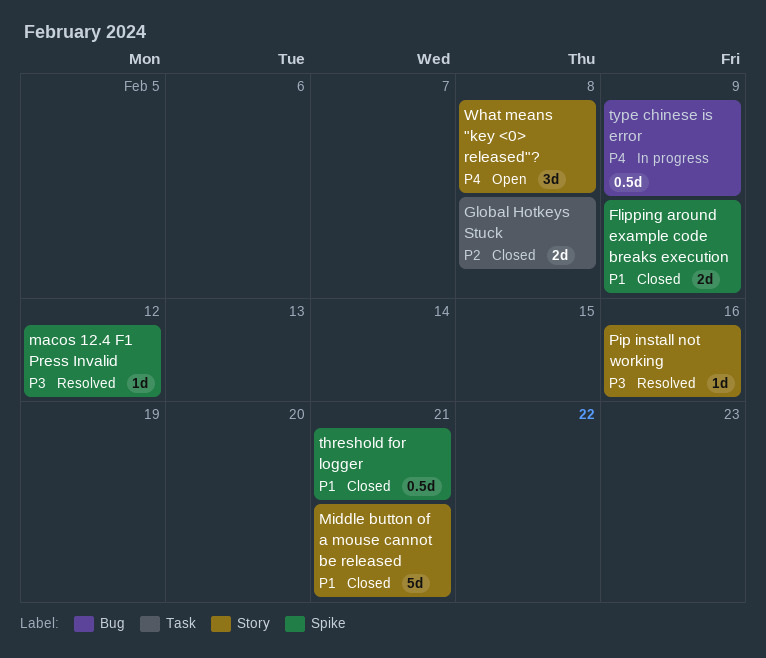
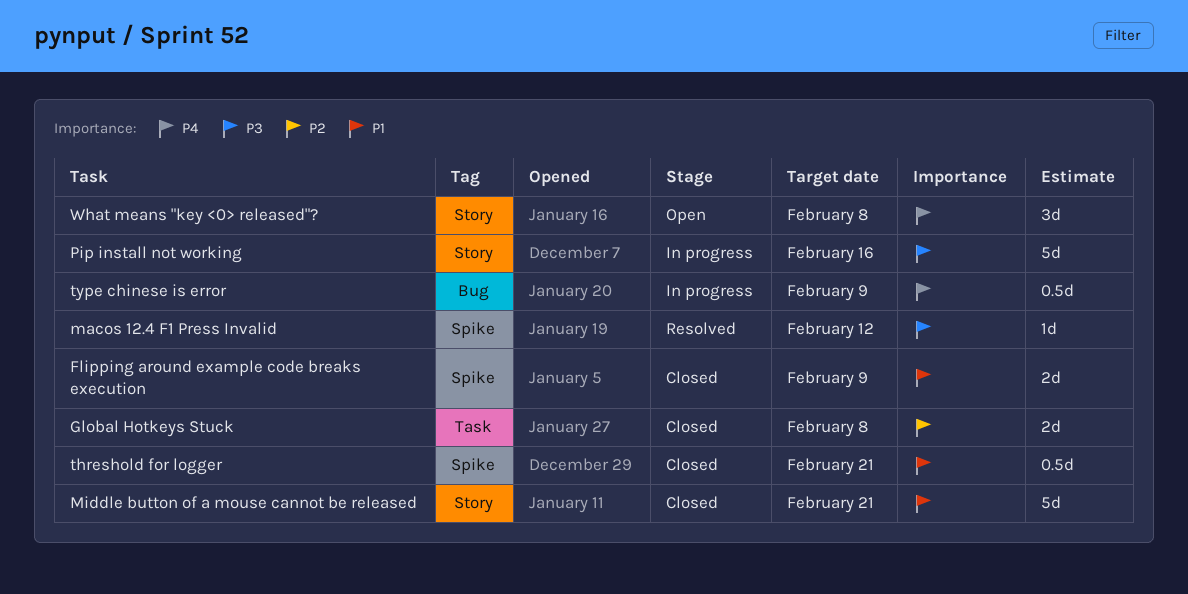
Pip install not working, status: Resolved -> In progress
Pip install not working, estimate: 1d -> 5d

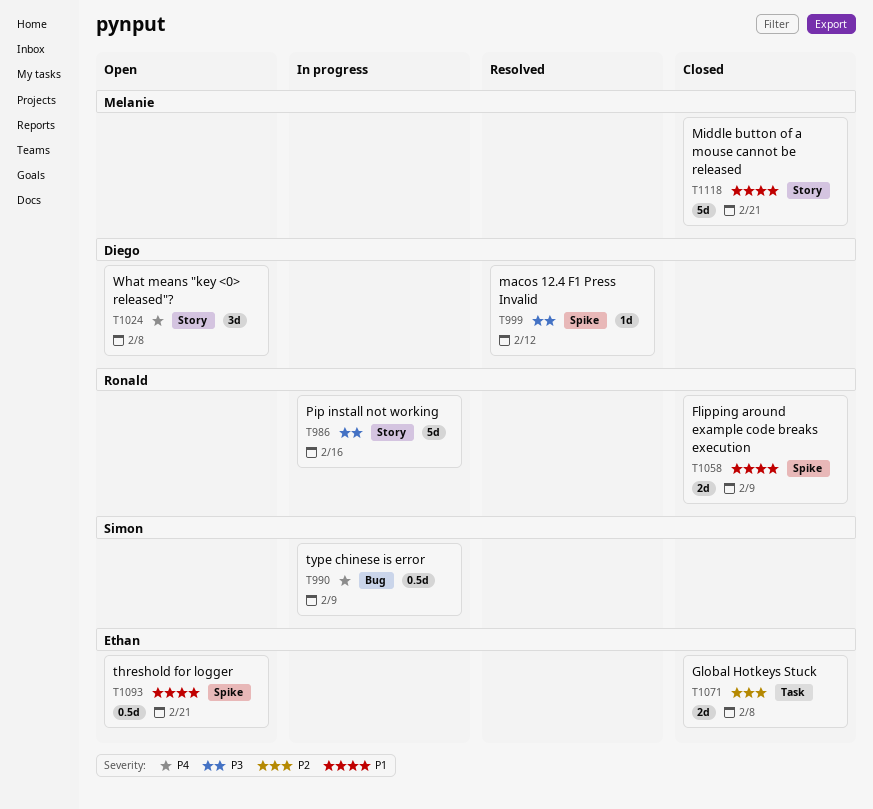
threshold for logger, status: Closed -> Open

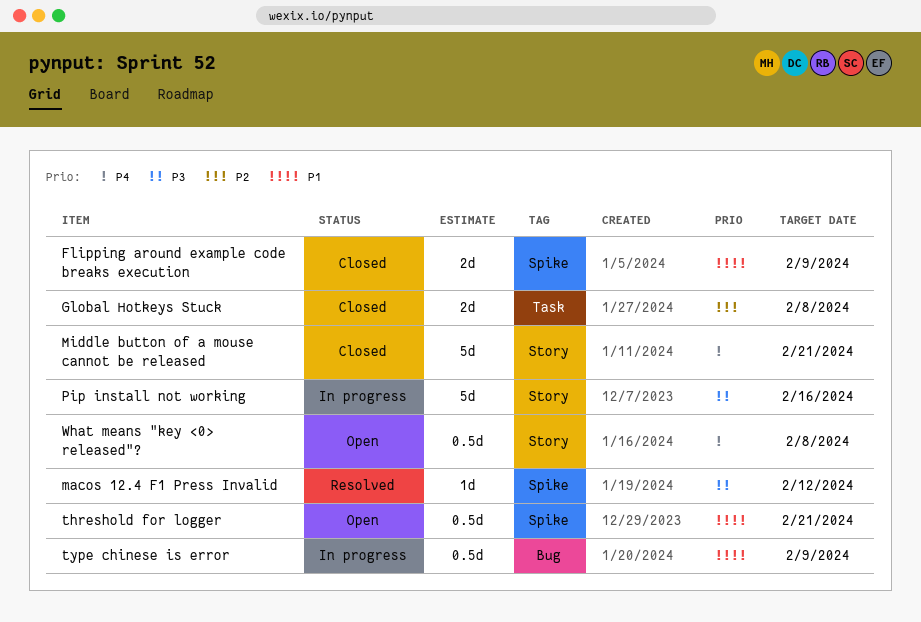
Middle button of a mouse cannot be released, priority: P1 -> P4
type chinese is error, priority: P4 -> P1
What means "key <0> released"?, estimate: 3d -> 0.5d

